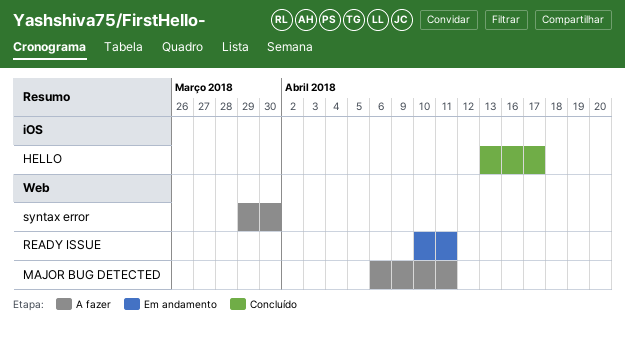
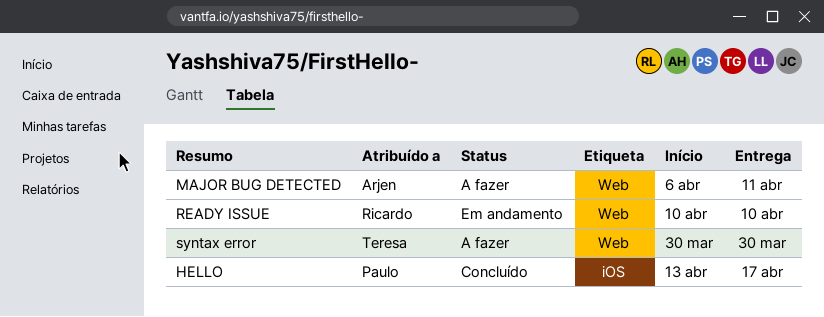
READY ISSUE, due: Apr 11 -> Apr 10
syntax error, start: Mar 29 -> Mar 30

